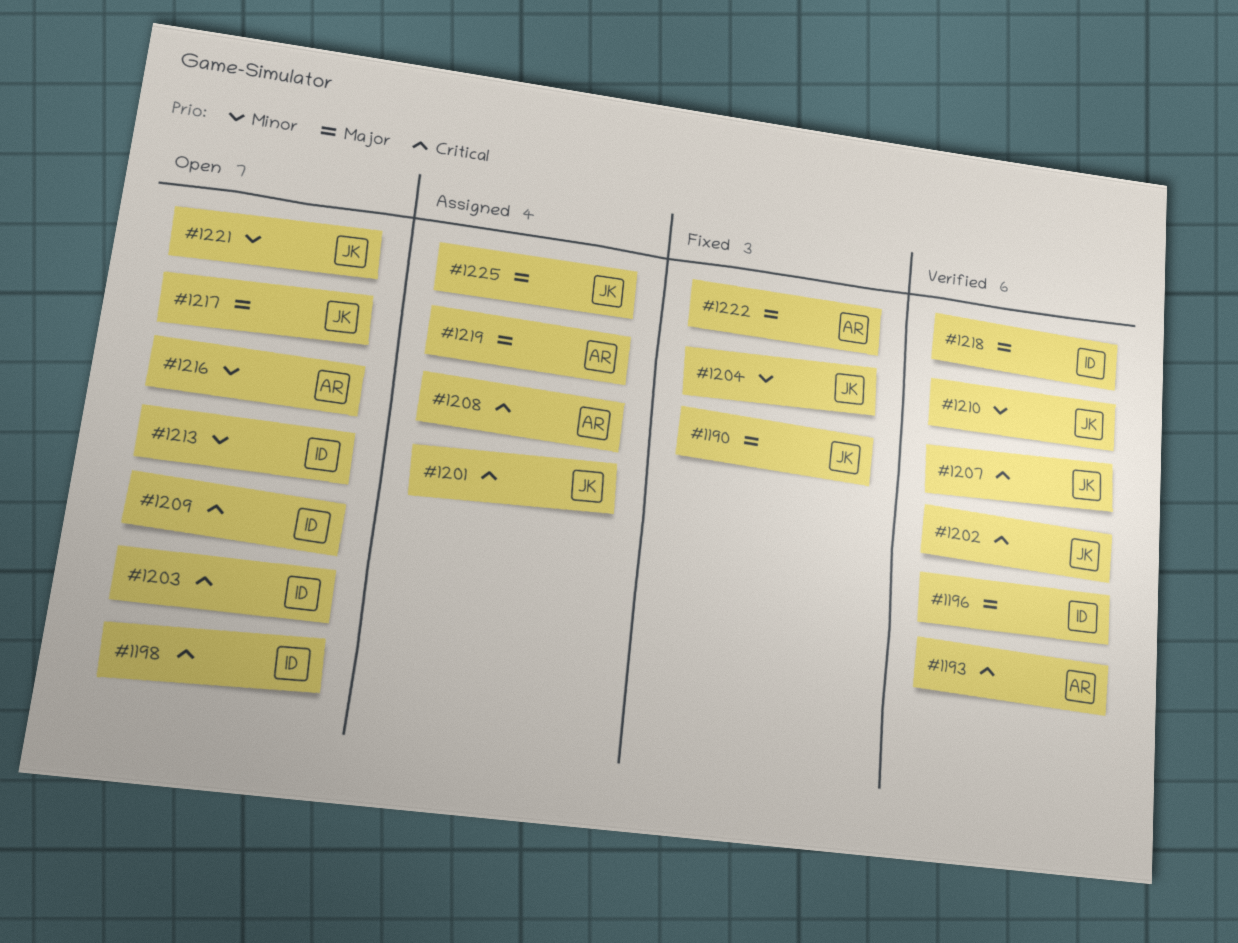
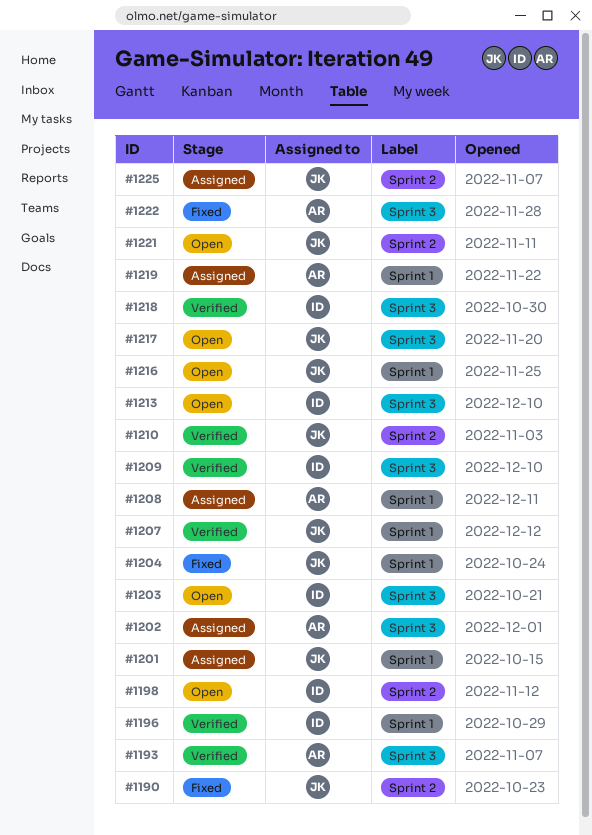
#1202, status: Verified -> Assigned
#1202, owner: JK -> AR
#1209, status: Open -> Verified
#1216, owner: AR -> JK

